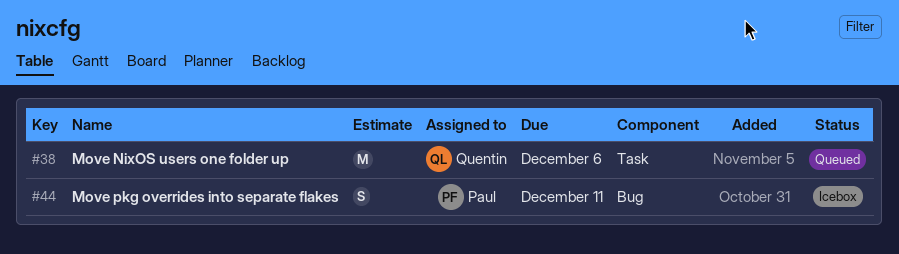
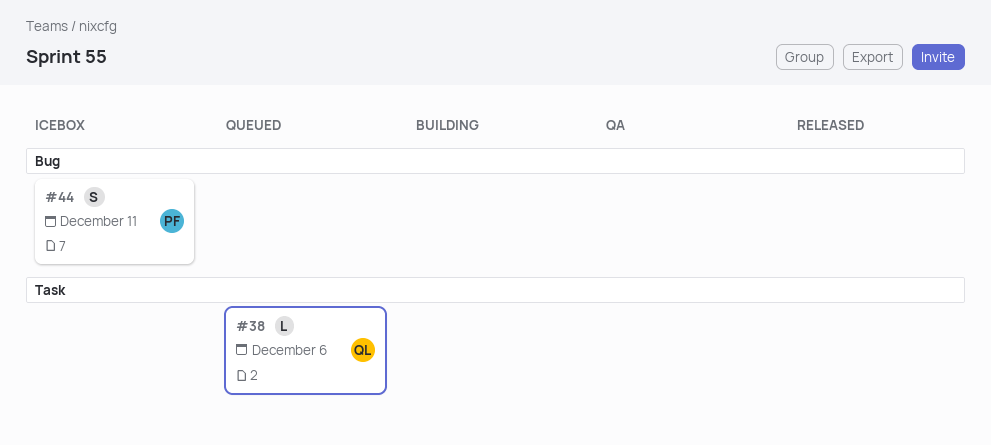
#38, estimate: M -> L

